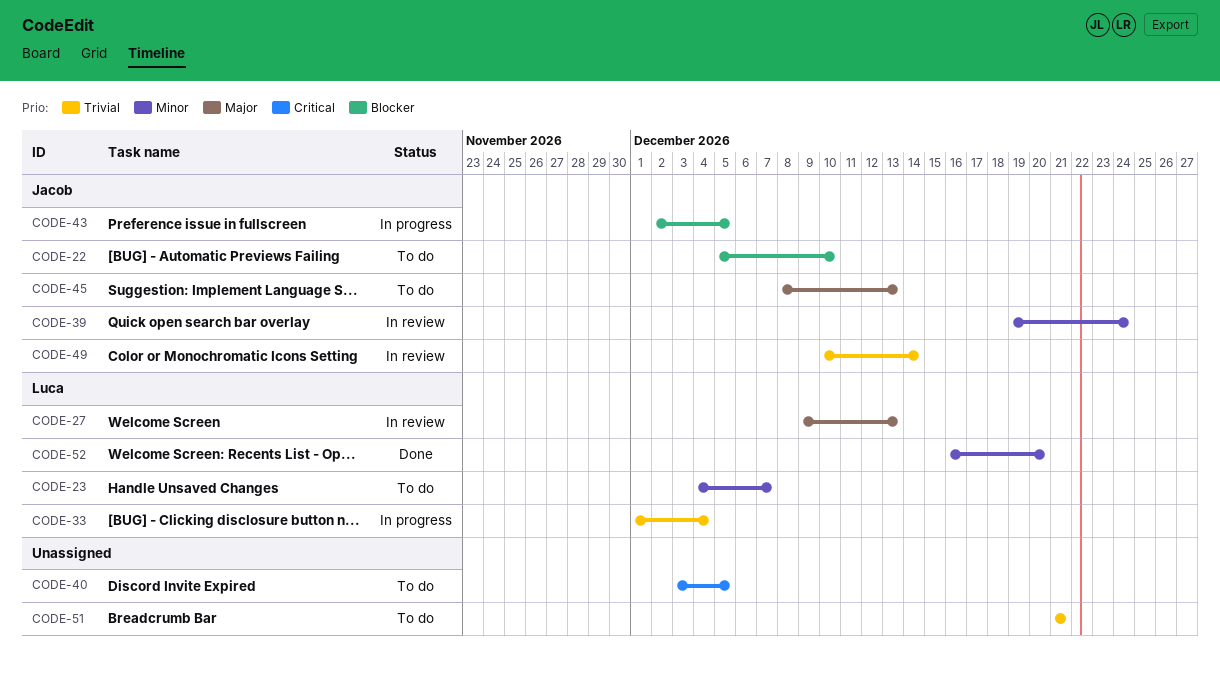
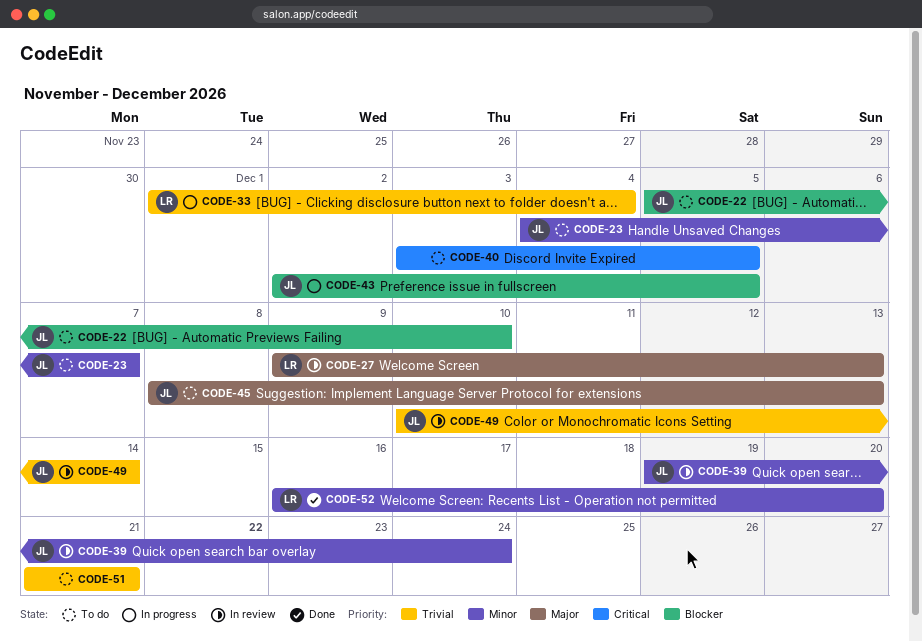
CODE-23, owner: Luca -> Jacob

